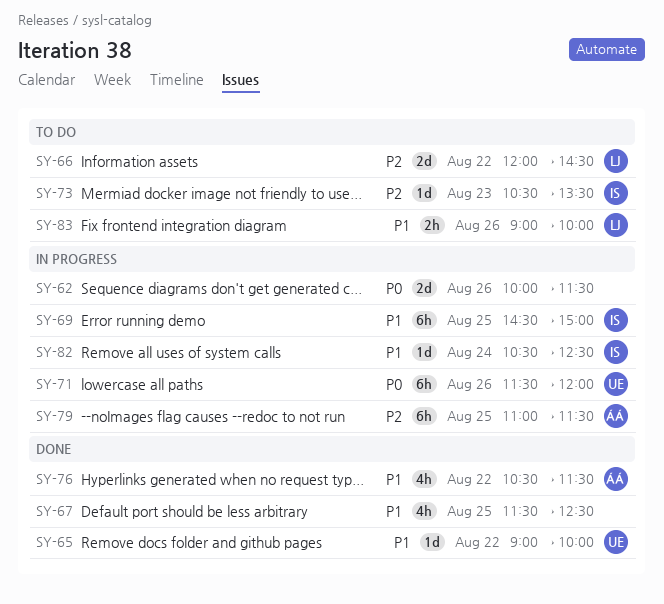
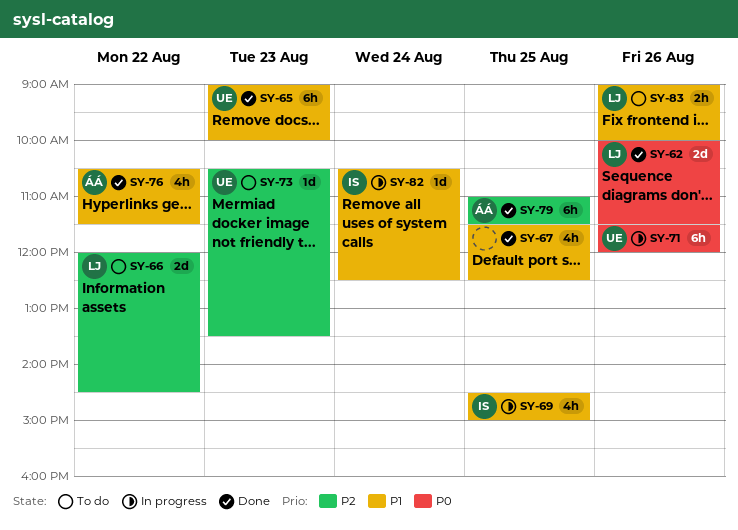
SY-62, status: In progress -> Done
SY-62, owner: none -> LJ
SY-65, estimate: 1d -> 6h
SY-65, day: Aug 22 -> Aug 23
SY-69, estimate: 6h -> 4h
SY-73, owner: IS -> UE
SY-79, status: In progress -> Done

